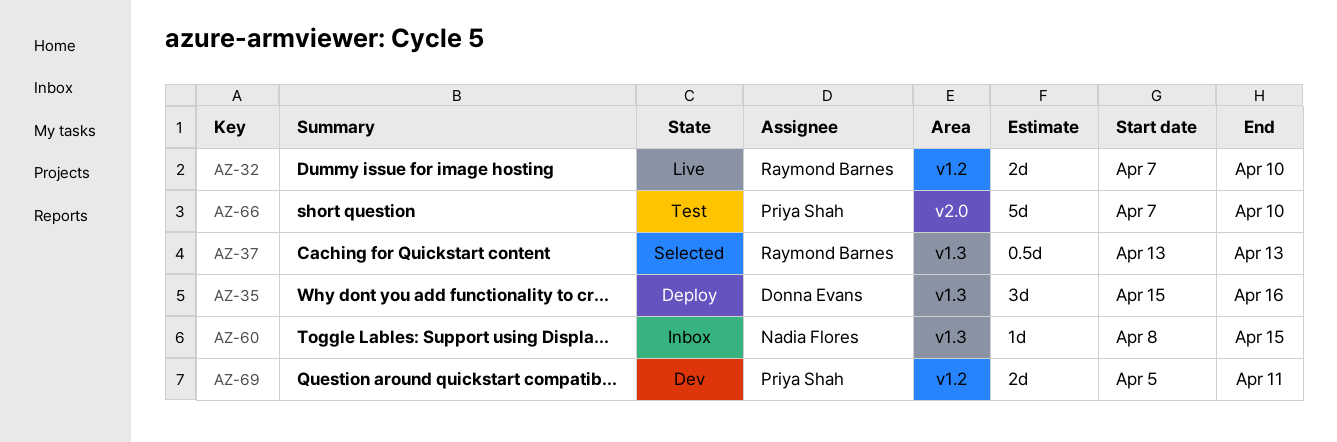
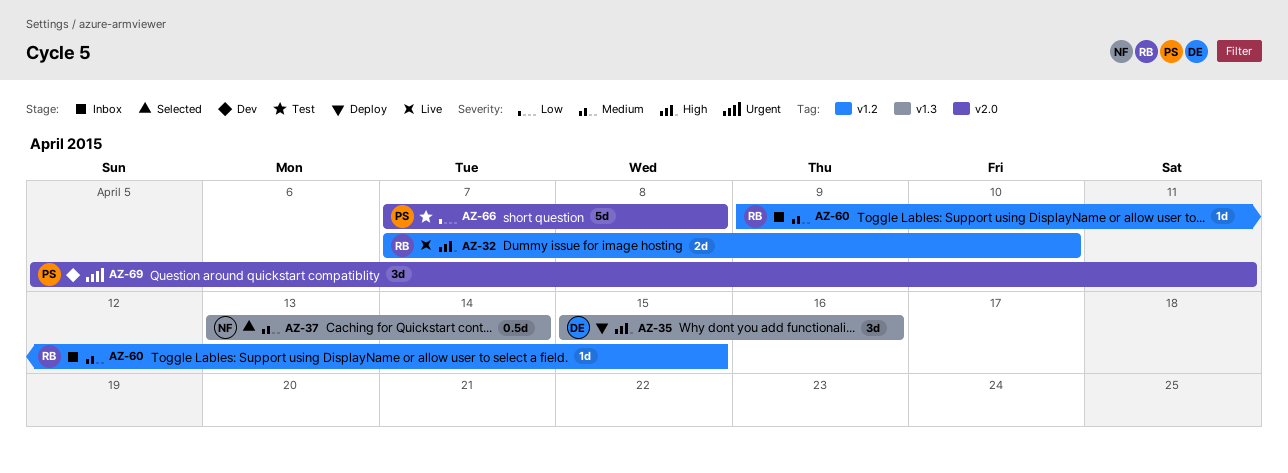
AZ-37, owner: Raymond Barnes -> Nadia Flores
AZ-37, due: Apr 13 -> Apr 14
AZ-60, owner: Nadia Flores -> Raymond Barnes
AZ-60, label: v1.3 -> v1.2
AZ-60, start: Apr 8 -> Apr 9
AZ-66, due: Apr 10 -> Apr 8
AZ-69, label: v1.2 -> v2.0
AZ-69, estimate: 2d -> 3d

